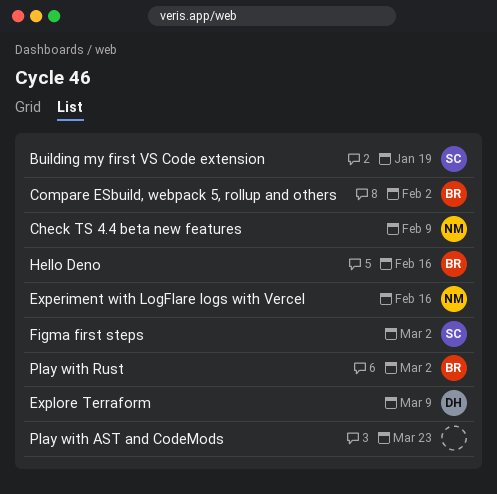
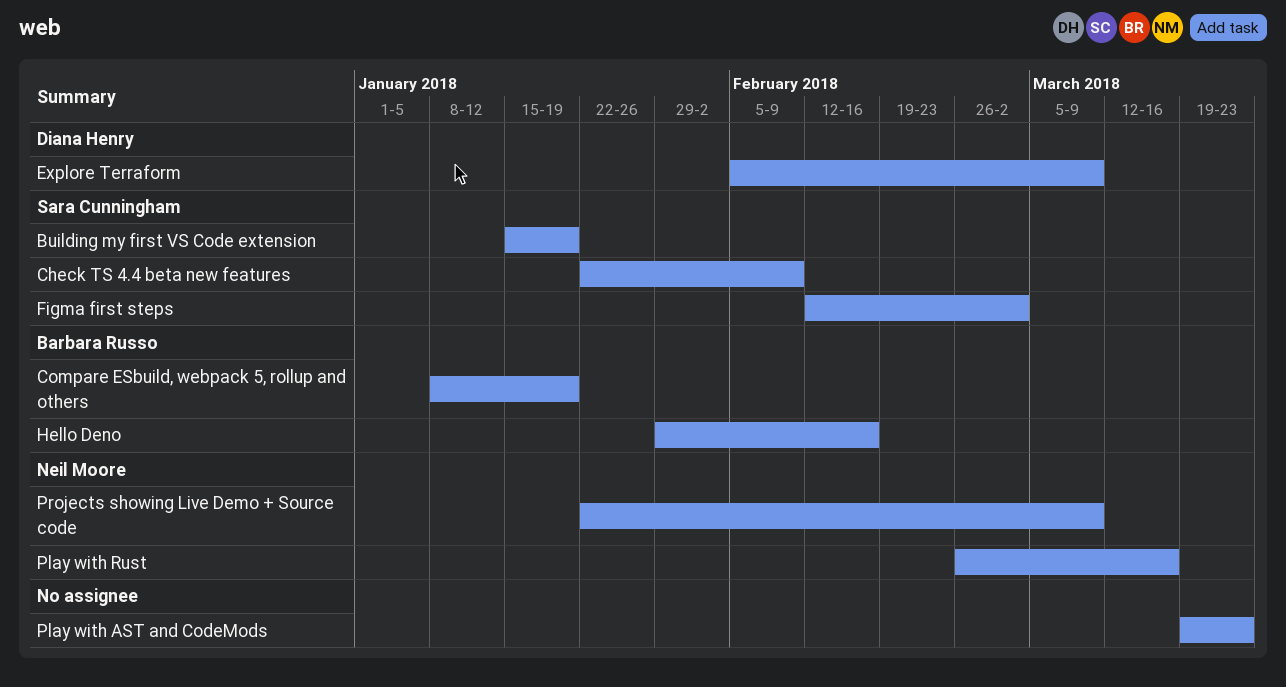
Check TS 4.4 beta new features, owner: Neil Moore -> Sara Cunningham
Compare ESbuild, webpack 5, rollup and others, due: Feb 2 -> Jan 19
Experiment with LogFlare logs with Vercel: present -> none
Play with Rust, owner: Barbara Russo -> Neil Moore
Play with Rust, due: Mar 2 -> Mar 16
Projects showing Live Demo + Source code: none -> present

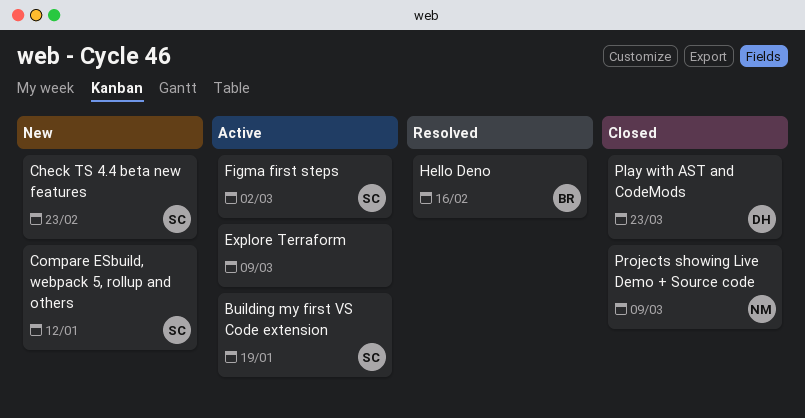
Check TS 4.4 beta new features, due: Feb 9 -> Feb 23
Compare ESbuild, webpack 5, rollup and others, owner: Barbara Russo -> Sara Cunningham
Compare ESbuild, webpack 5, rollup and others, due: Jan 19 -> Jan 12
Explore Terraform, owner: Diana Henry -> none
Play with AST and CodeMods, owner: none -> Diana Henry
Play with Rust: present -> none

